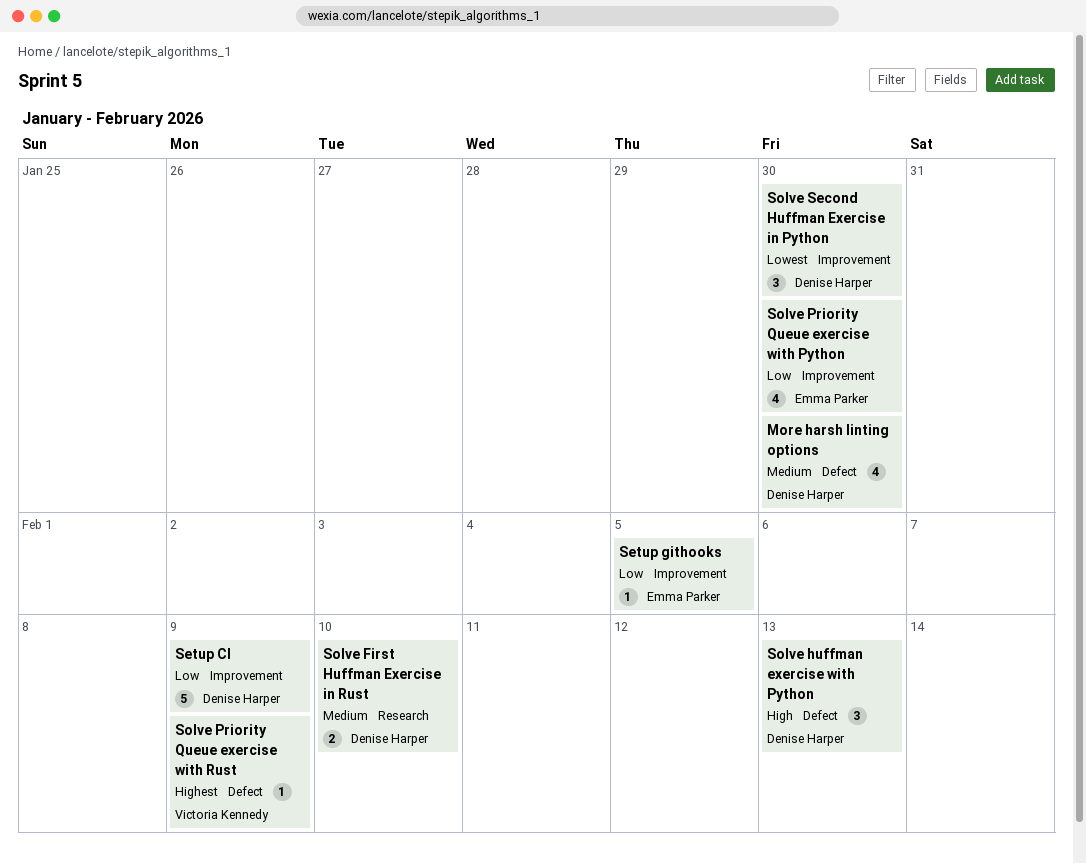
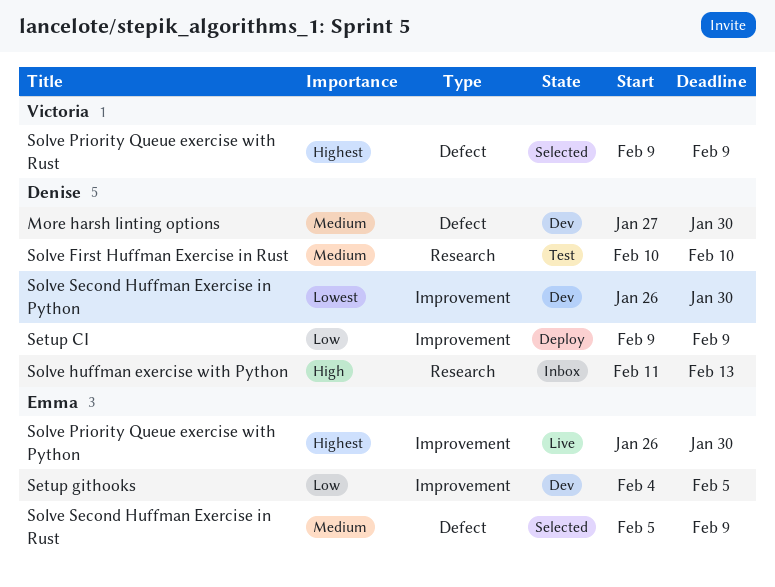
Solve huffman exercise with Python, label: Defect -> Research
Solve Priority Queue exercise with Python, priority: Low -> Highest
Solve Second Huffman Exercise in Rust: none -> present

